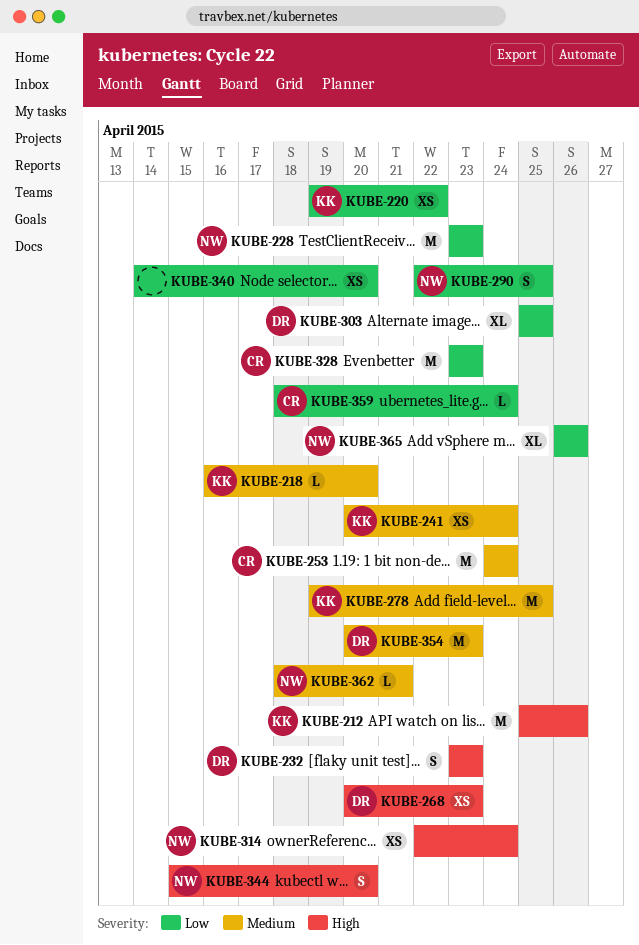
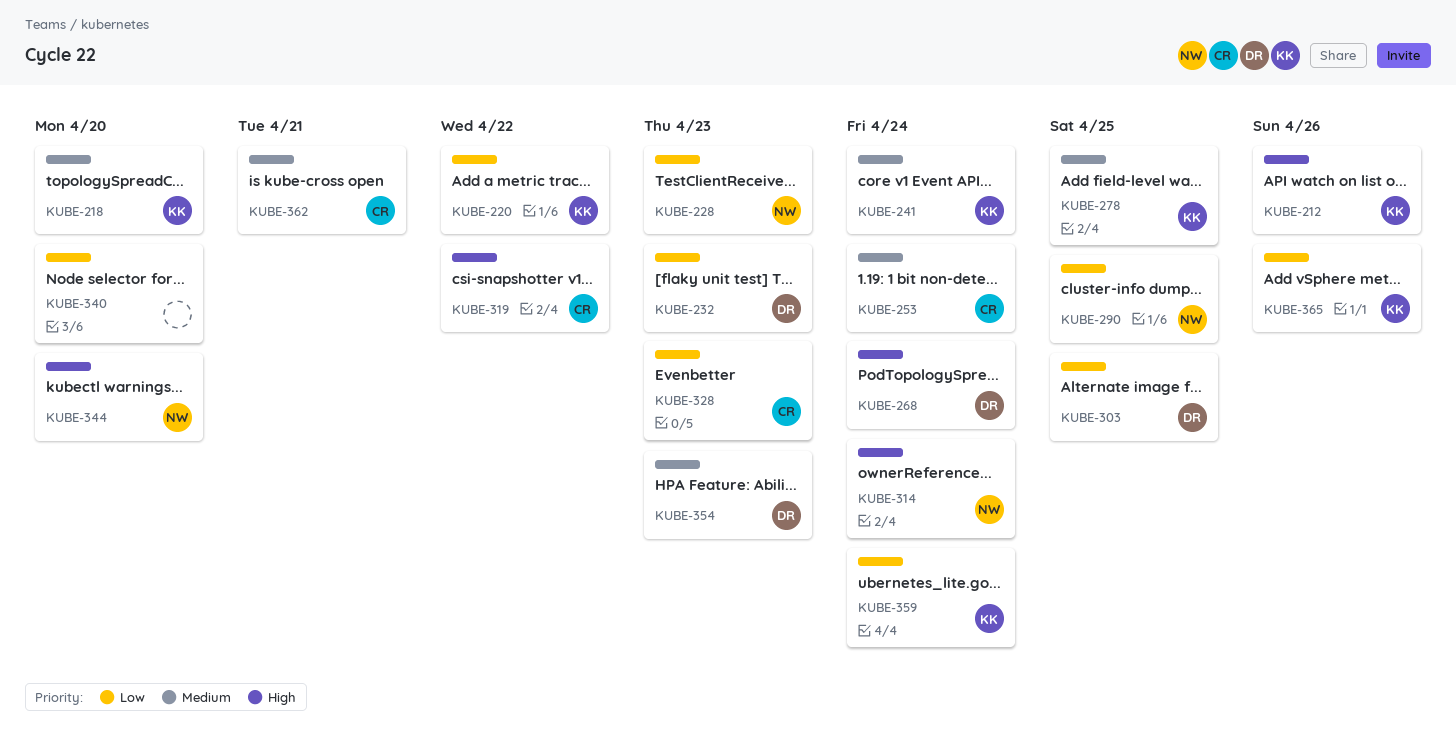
KUBE-232, priority: High -> Low
KUBE-268, due: Apr 23 -> Apr 24
KUBE-319: none -> present
KUBE-359, owner: CR -> KK
KUBE-362, owner: NW -> CR
KUBE-365, owner: NW -> KK

